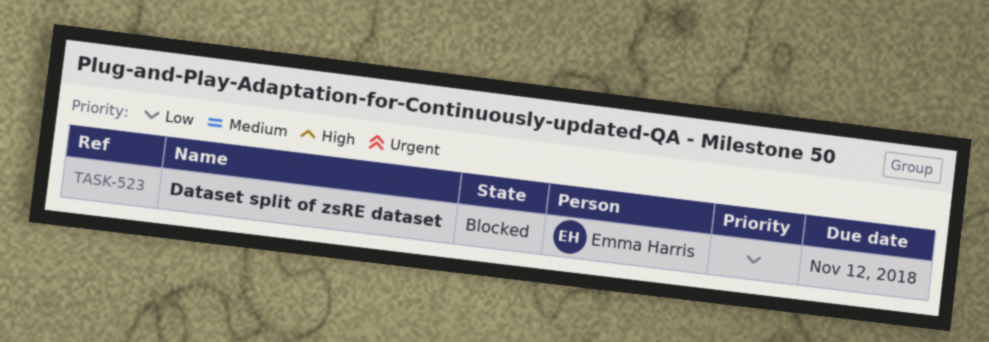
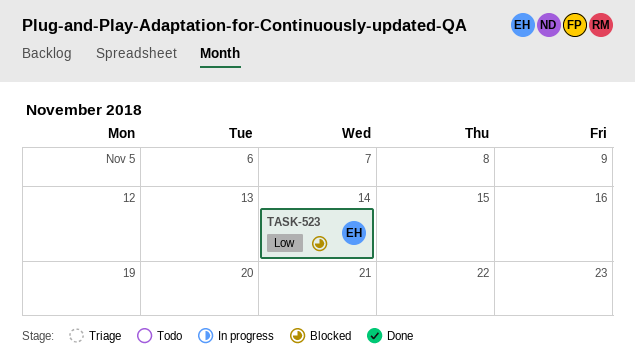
TASK-523, due: Nov 12 -> Nov 14

